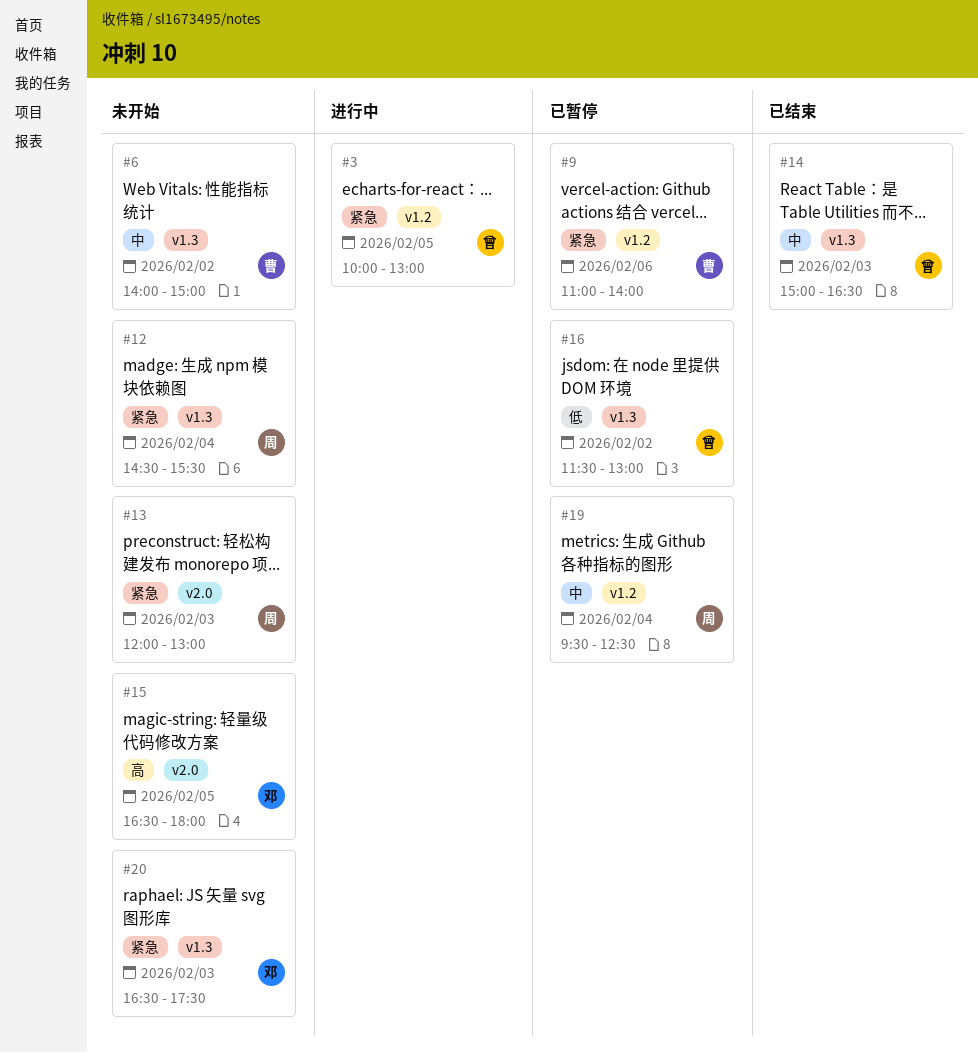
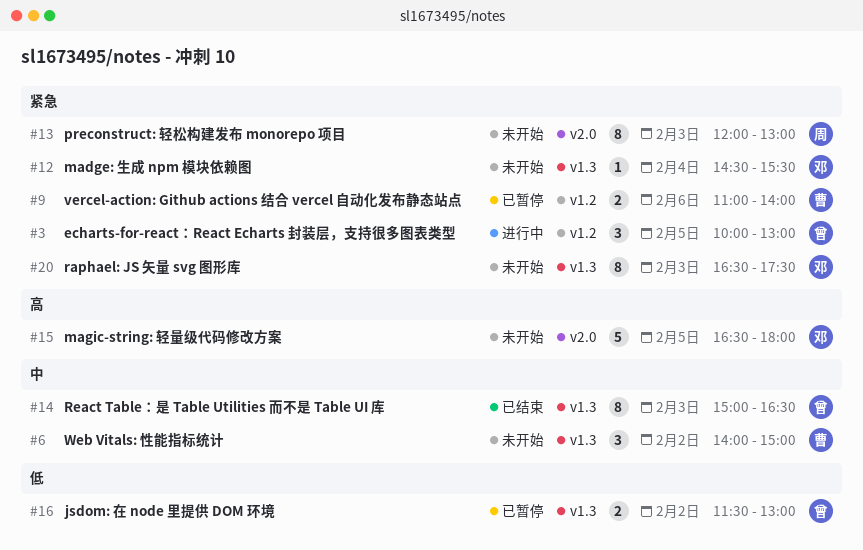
#12, owner: 周 -> 邓
#19: present -> none

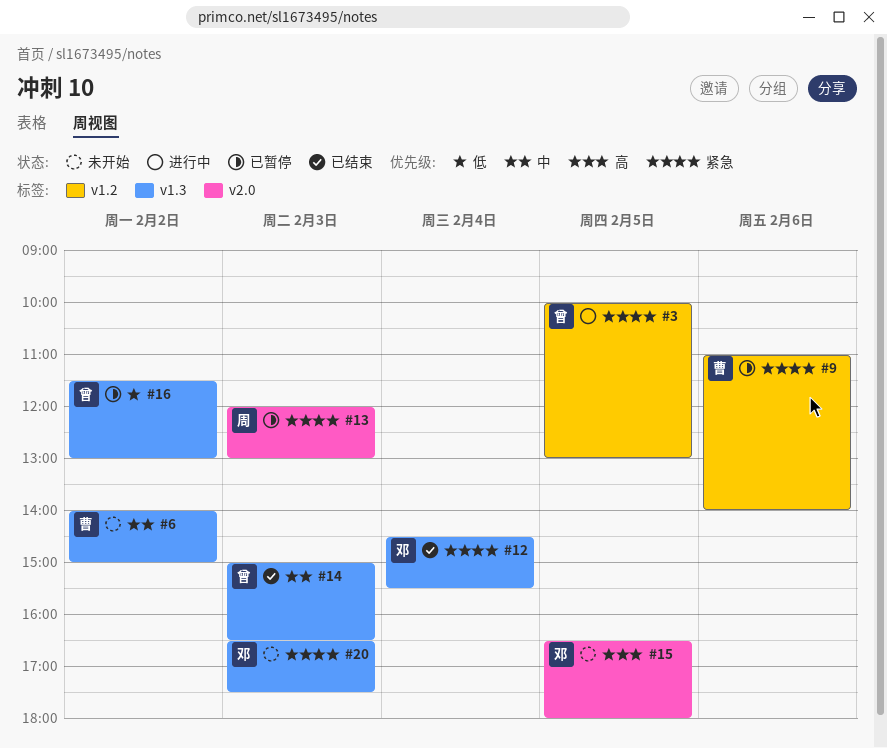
#12, status: 未开始 -> 已结束
#13, status: 未开始 -> 已暂停

